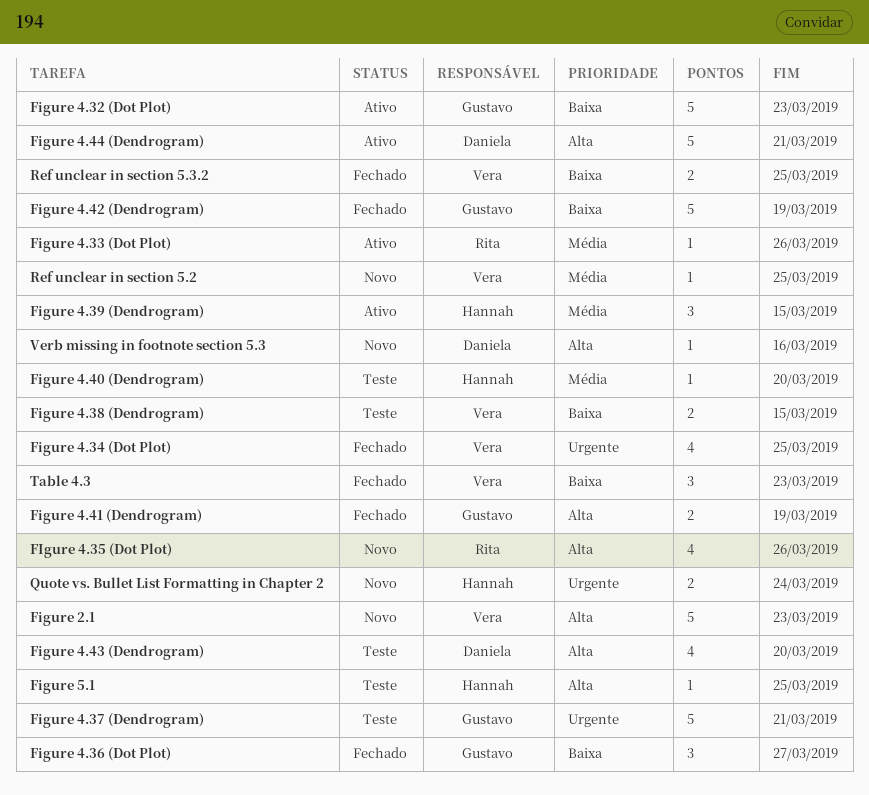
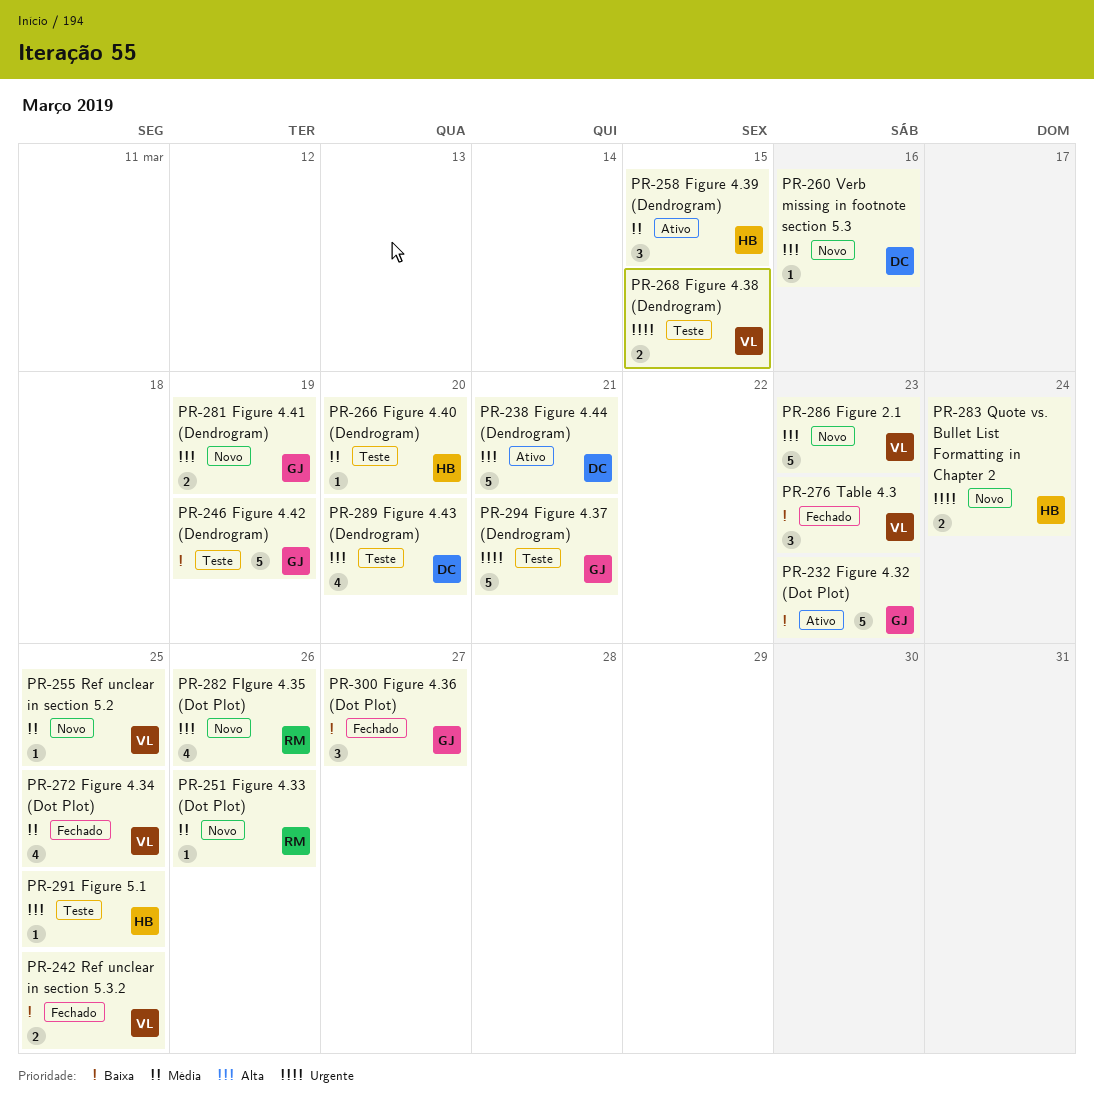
Figure 4.33 (Dot Plot), status: Ativo -> Novo
Figure 4.34 (Dot Plot), priority: Urgente -> Média
Figure 4.38 (Dendrogram), priority: Baixa -> Urgente
Figure 4.41 (Dendrogram), status: Fechado -> Novo
Figure 4.42 (Dendrogram), status: Fechado -> Teste

